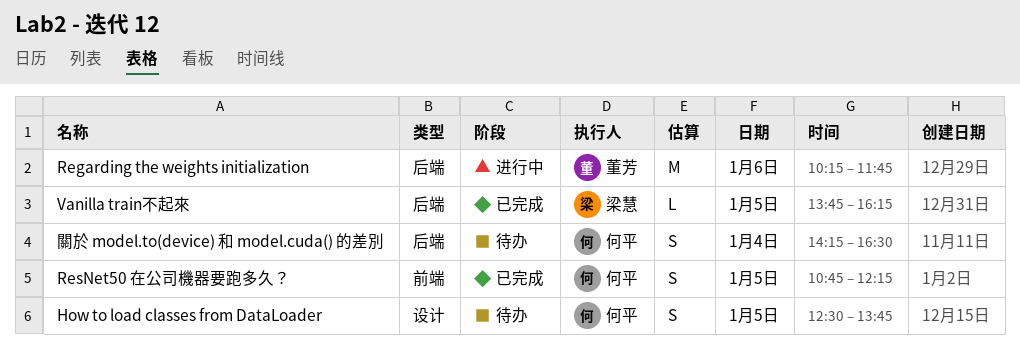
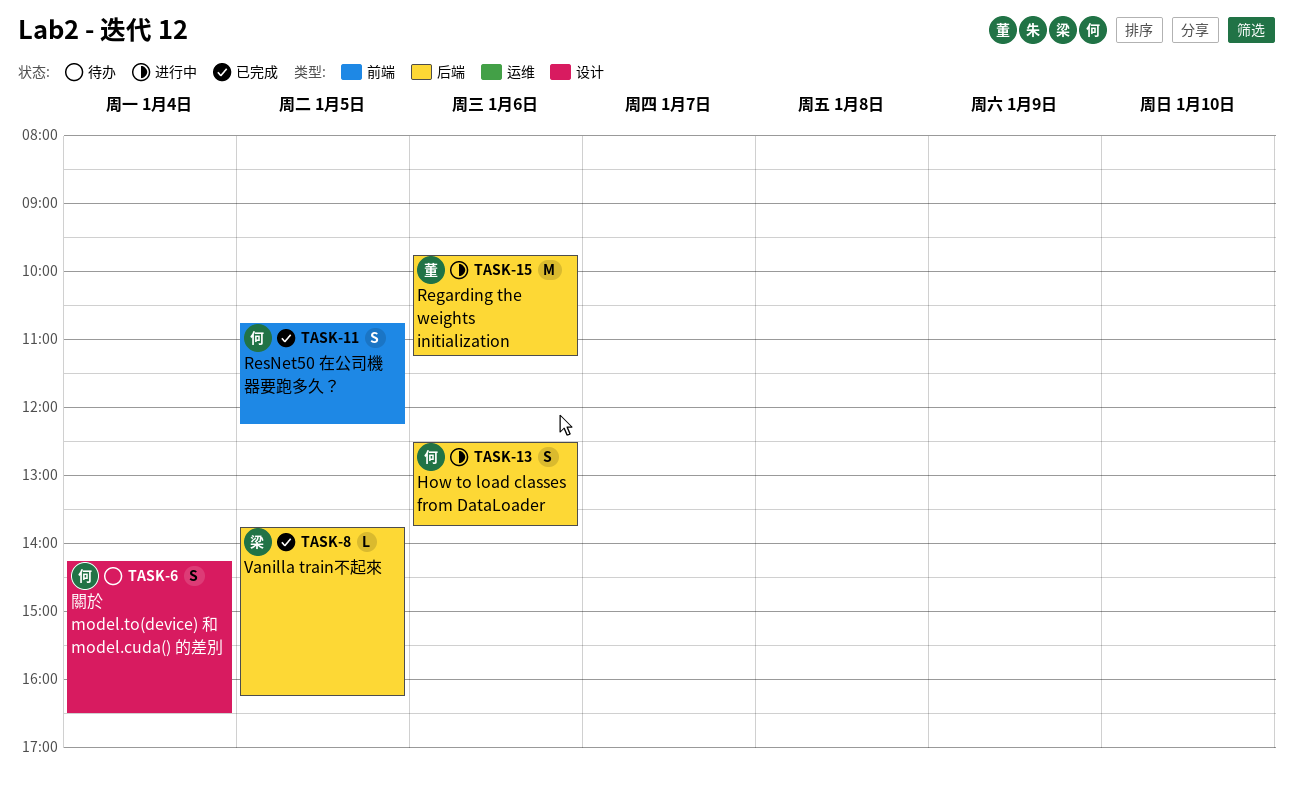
How to load classes from DataLoader, status: 待办 -> 进行中
How to load classes from DataLoader, label: 设计 -> 后端
How to load classes from DataLoader, day: Jan 5 -> Jan 6
Regarding the weights initialization, begins: 10:15 -> 09:45
Regarding the weights initialization, ends: 11:45 -> 11:15
關於 model.to(device) 和 model.cuda() 的差別, label: 后端 -> 设计

